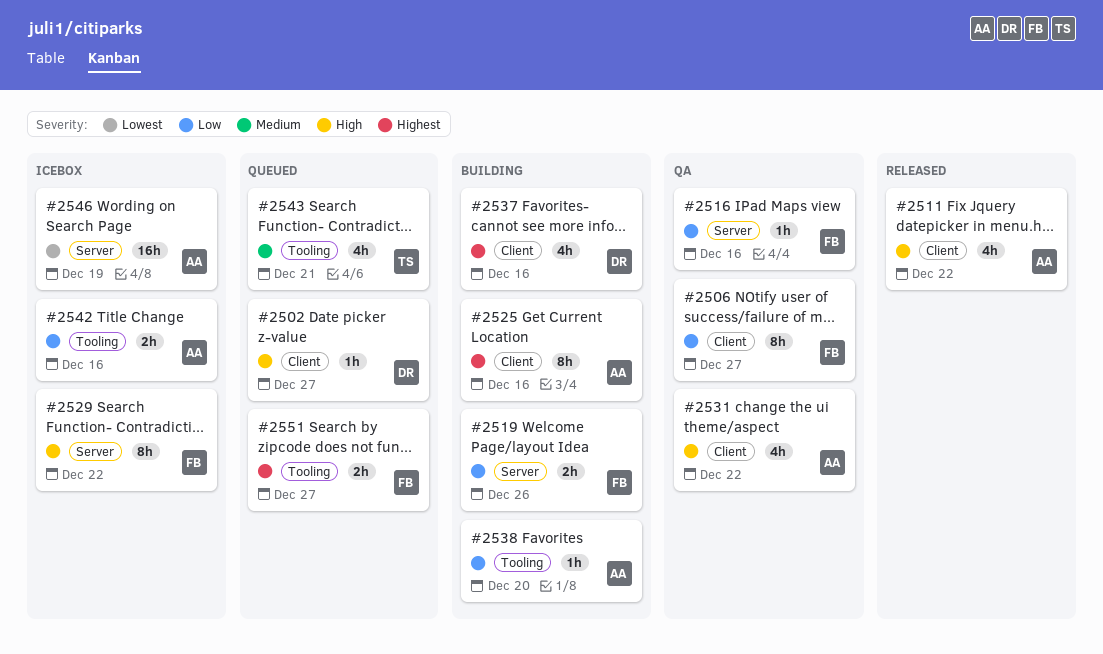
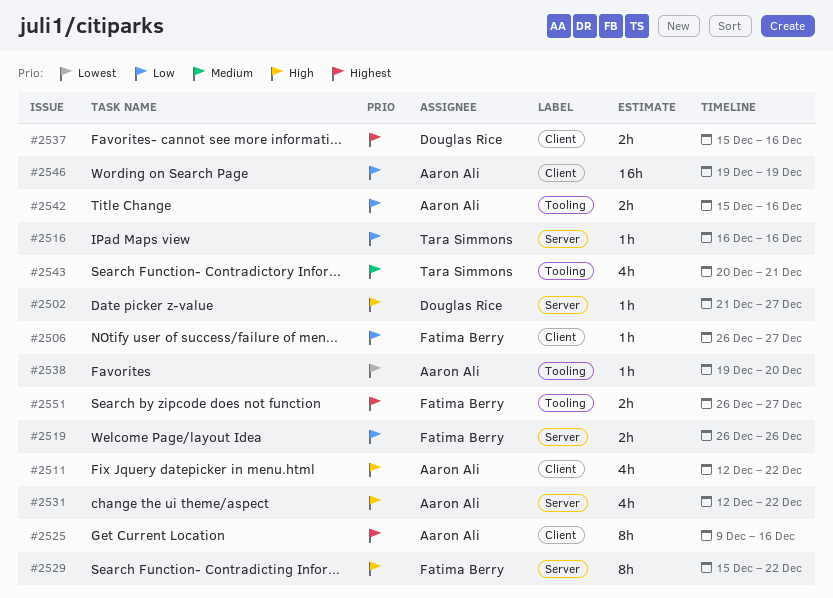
#2502, label: Client -> Server
#2506, estimate: 8h -> 1h
#2516, owner: Fatima Berry -> Tara Simmons
#2531, label: Client -> Server
#2537, estimate: 4h -> 2h
#2538, priority: Low -> Lowest
#2546, priority: Lowest -> Low
#2546, label: Server -> Client

